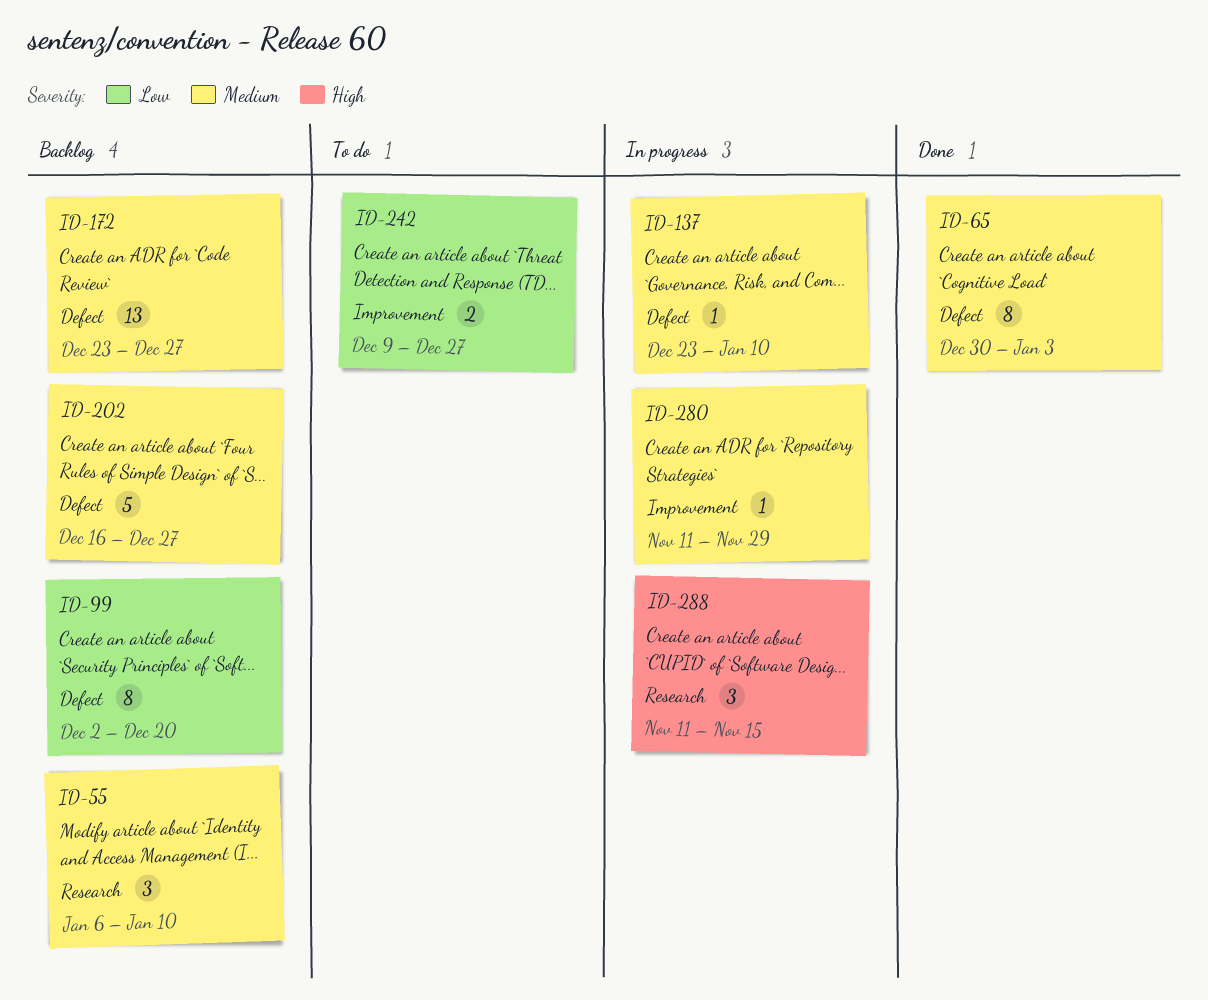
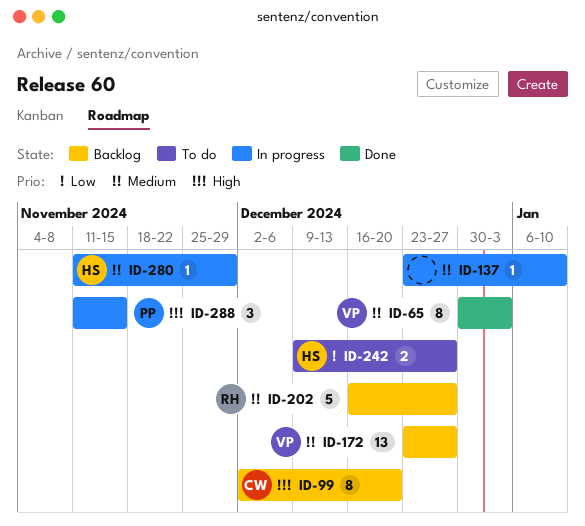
ID-55: present -> none
ID-99, priority: Low -> High

